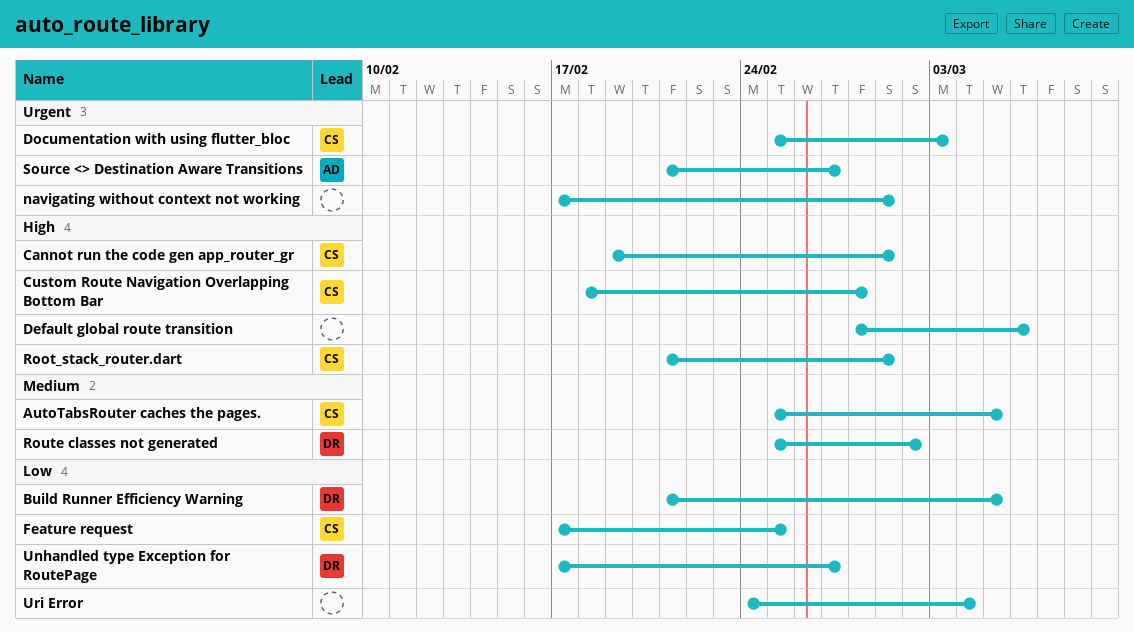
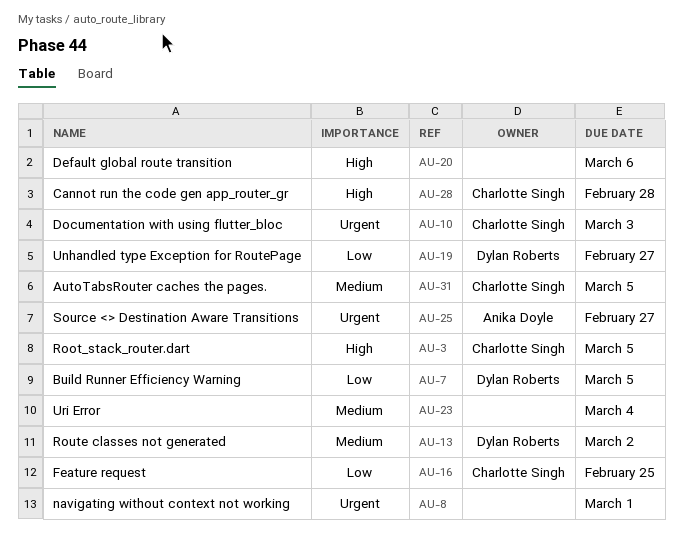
Cannot run the code gen app_router_gr, due: Mar 1 -> Feb 28
Custom Route Navigation Overlapping Bottom Bar: present -> none
Root_stack_router.dart, due: Mar 1 -> Mar 5
Uri Error, priority: Low -> Medium

